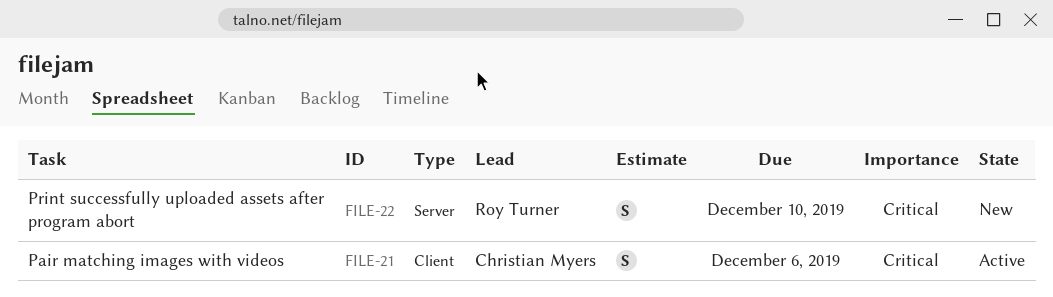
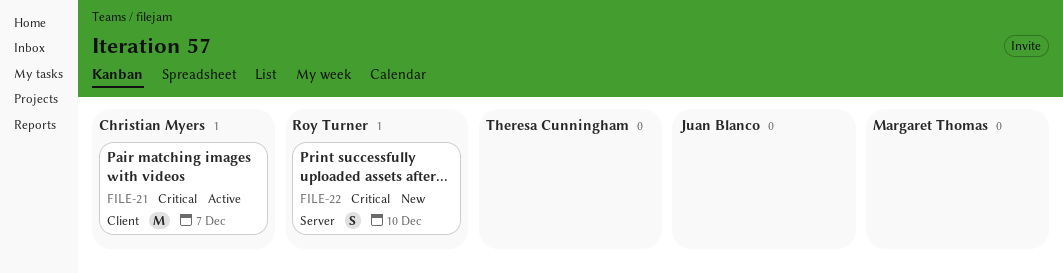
FILE-21, estimate: S -> M
FILE-21, due: Dec 6 -> Dec 7

